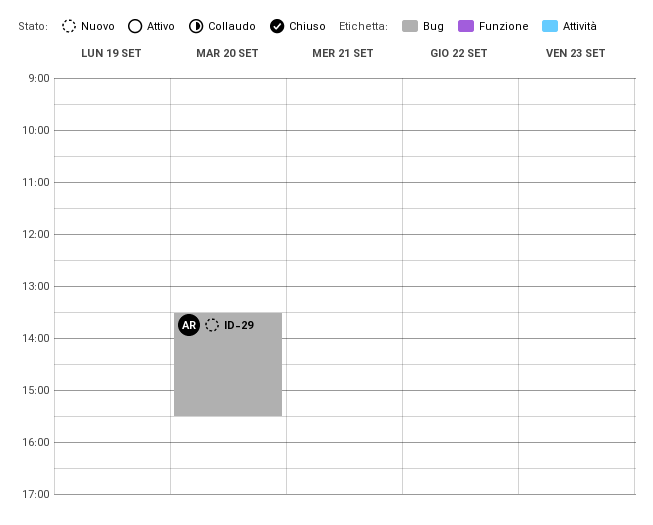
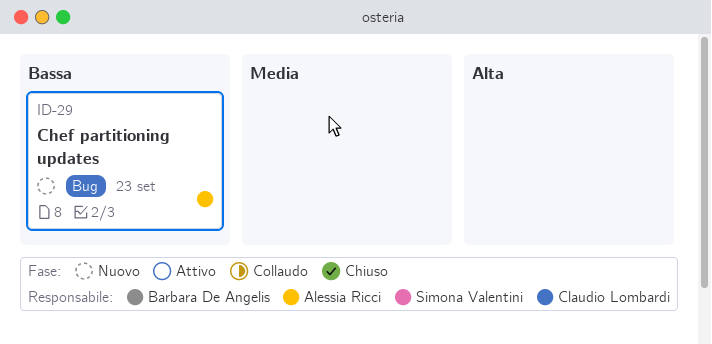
ID-29, day: Sep 20 -> Sep 23

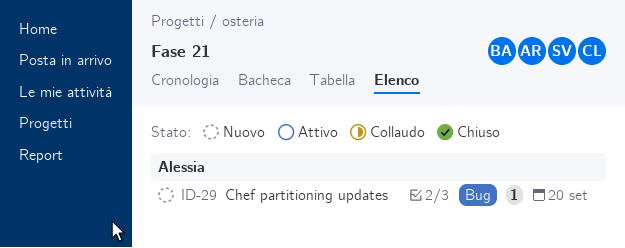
ID-29, day: Sep 23 -> Sep 20

